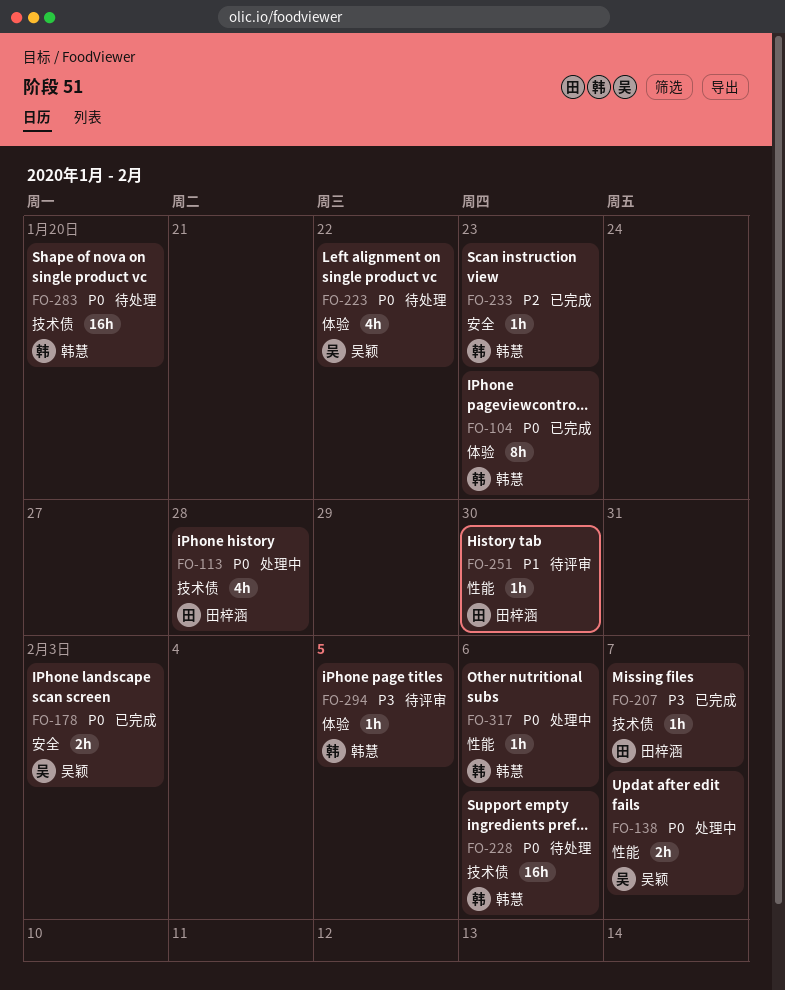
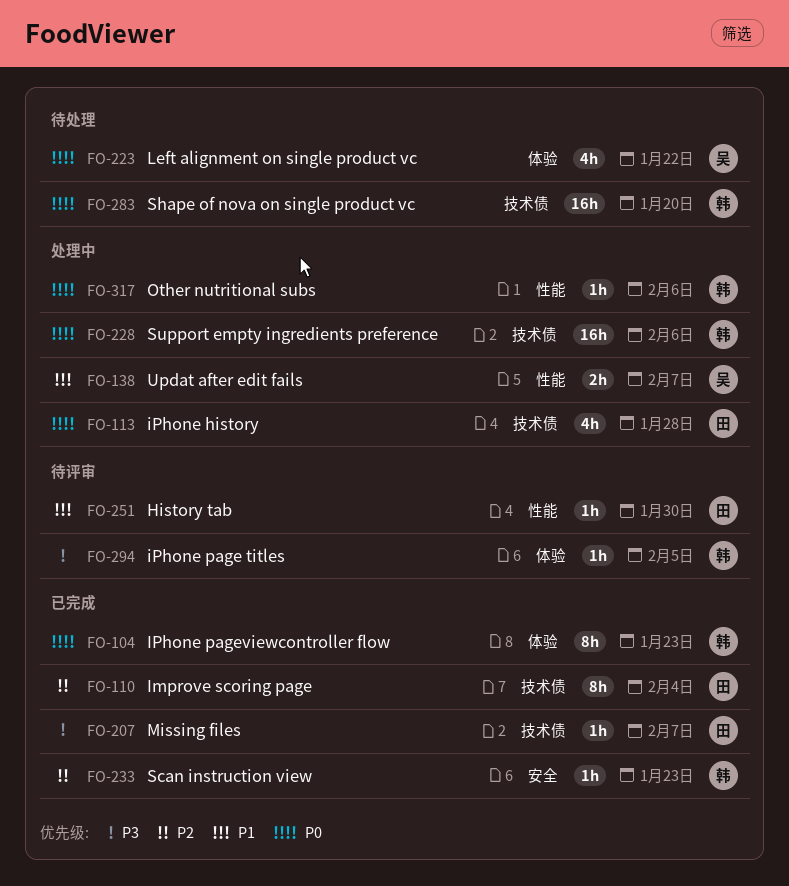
FO-110: none -> present
FO-138, priority: P0 -> P1
FO-178: present -> none
FO-228, status: 待处理 -> 处理中

